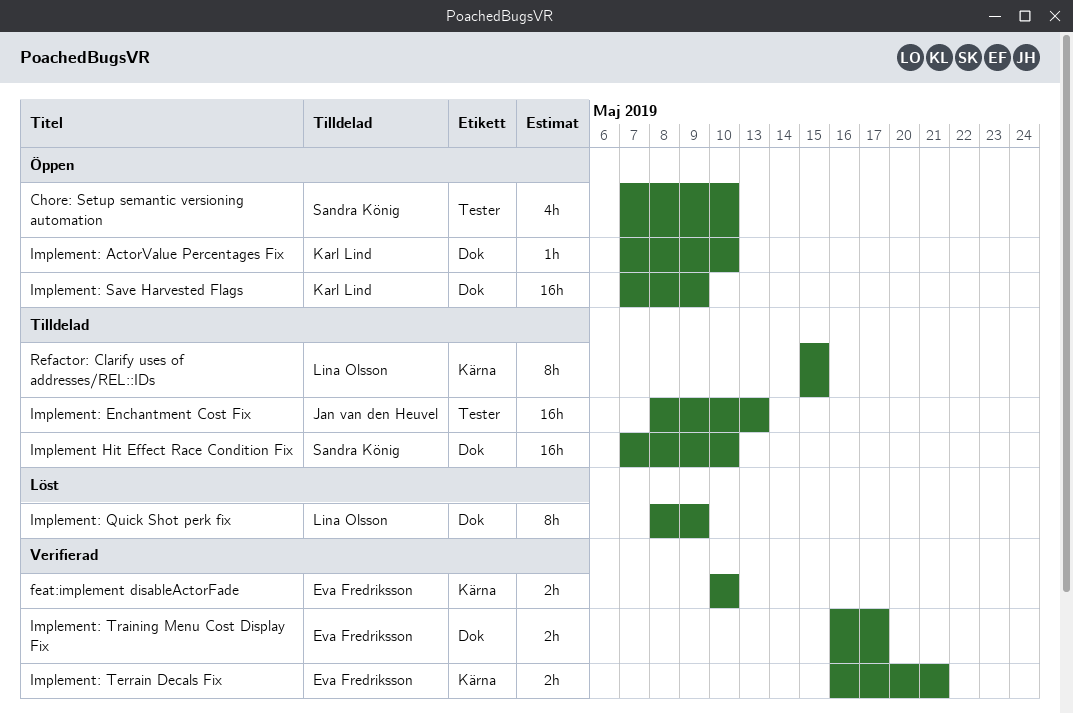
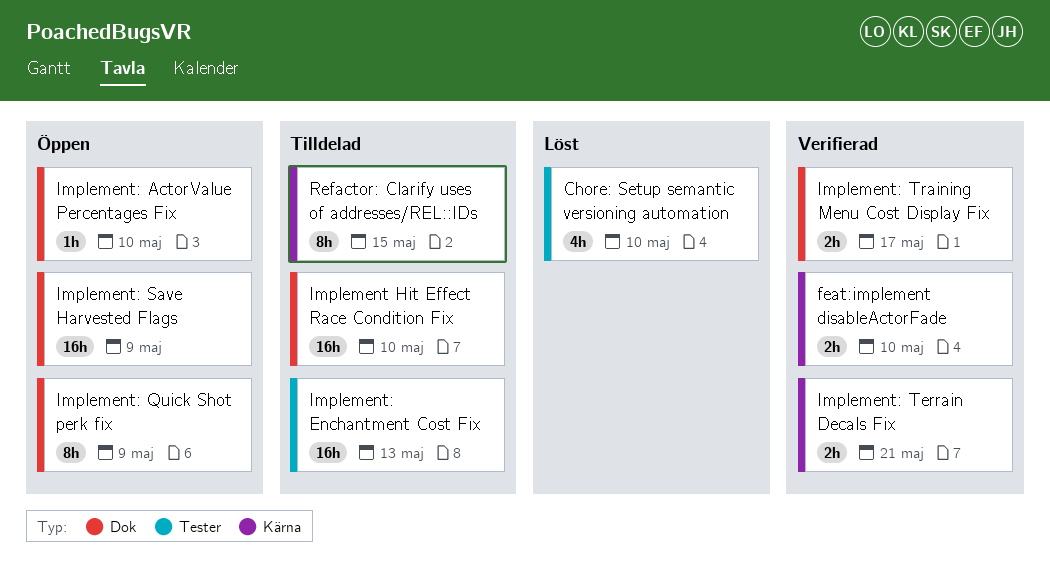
Chore: Setup semantic versioning automation, status: Öppen -> Löst
Implement: Quick Shot perk fix, status: Löst -> Öppen

